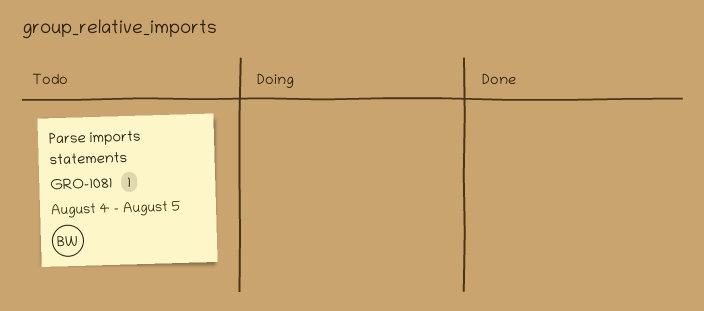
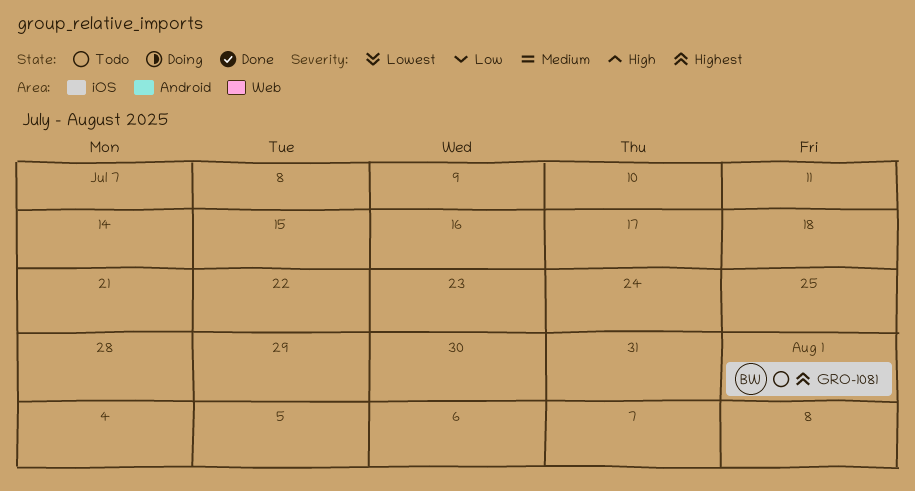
GRO-1081, start: Aug 4 -> Aug 1
GRO-1081, due: Aug 5 -> Aug 1

